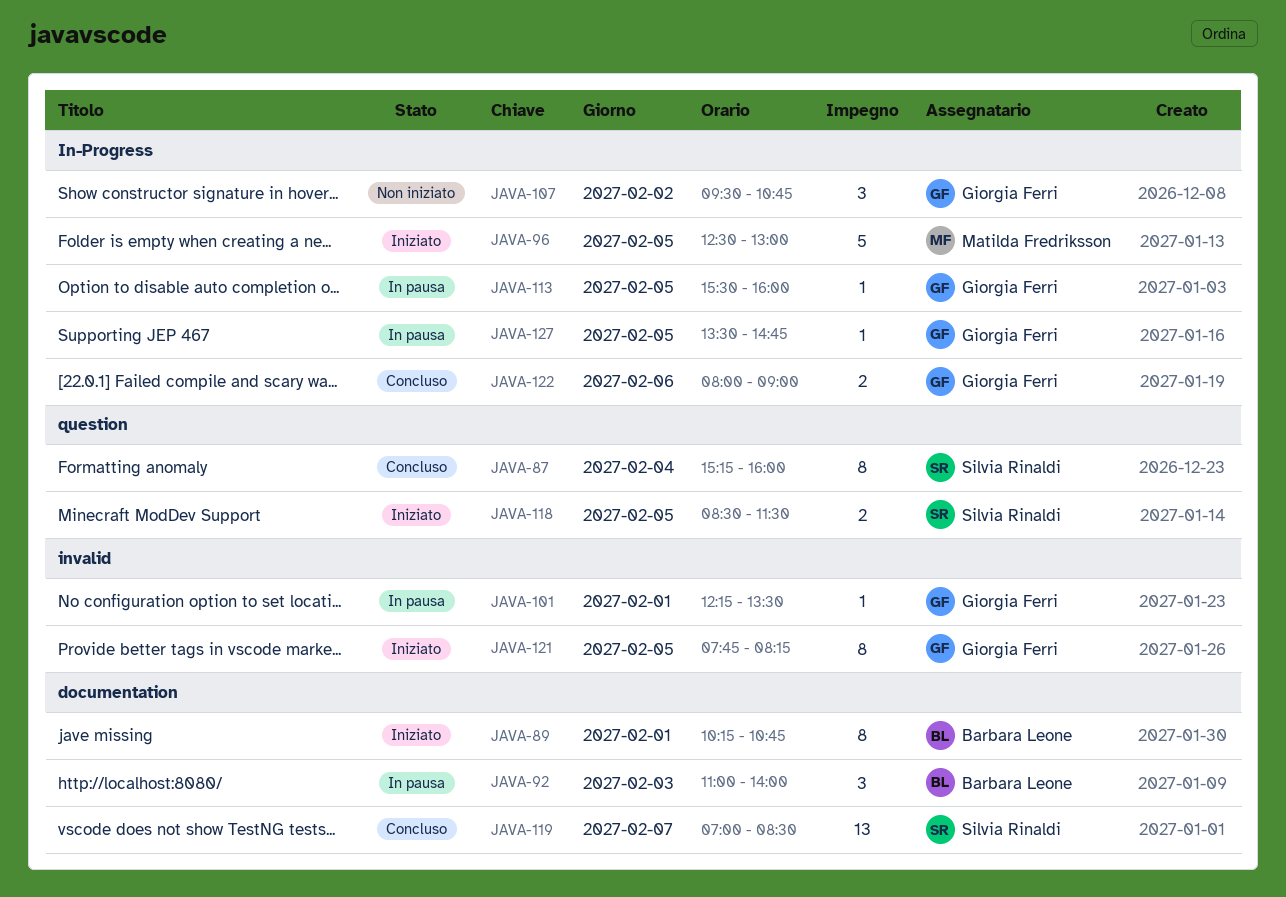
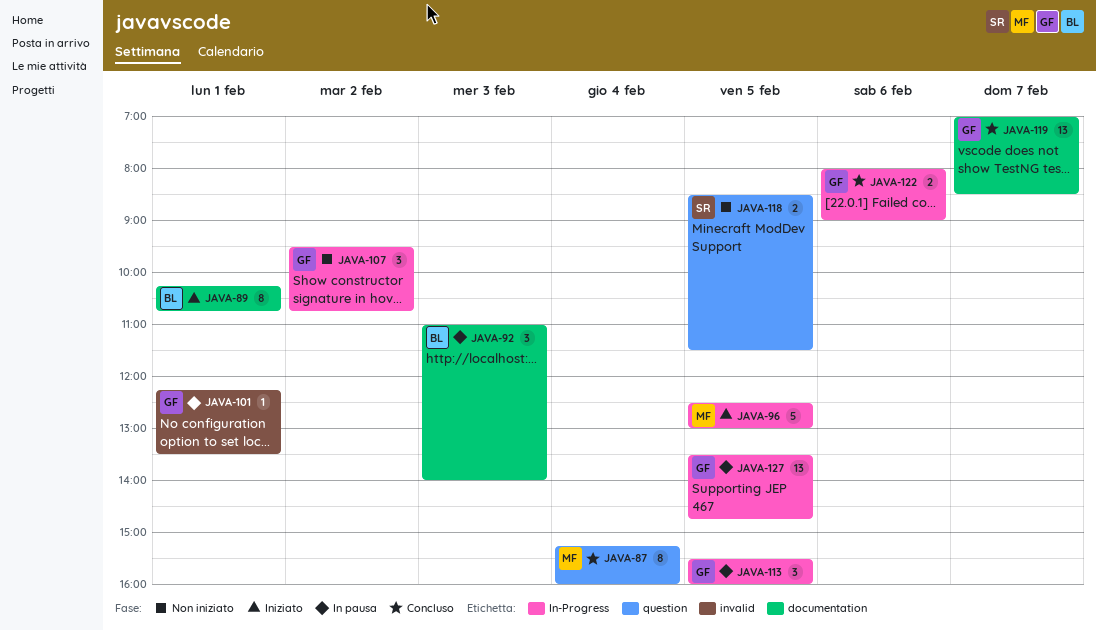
JAVA-87, owner: Silvia Rinaldi -> Matilda Fredriksson
JAVA-113, estimate: 1 -> 3
JAVA-118, status: Iniziato -> Non iniziato
JAVA-119, owner: Silvia Rinaldi -> Giorgia Ferri
JAVA-121: present -> none
JAVA-127, estimate: 1 -> 13

